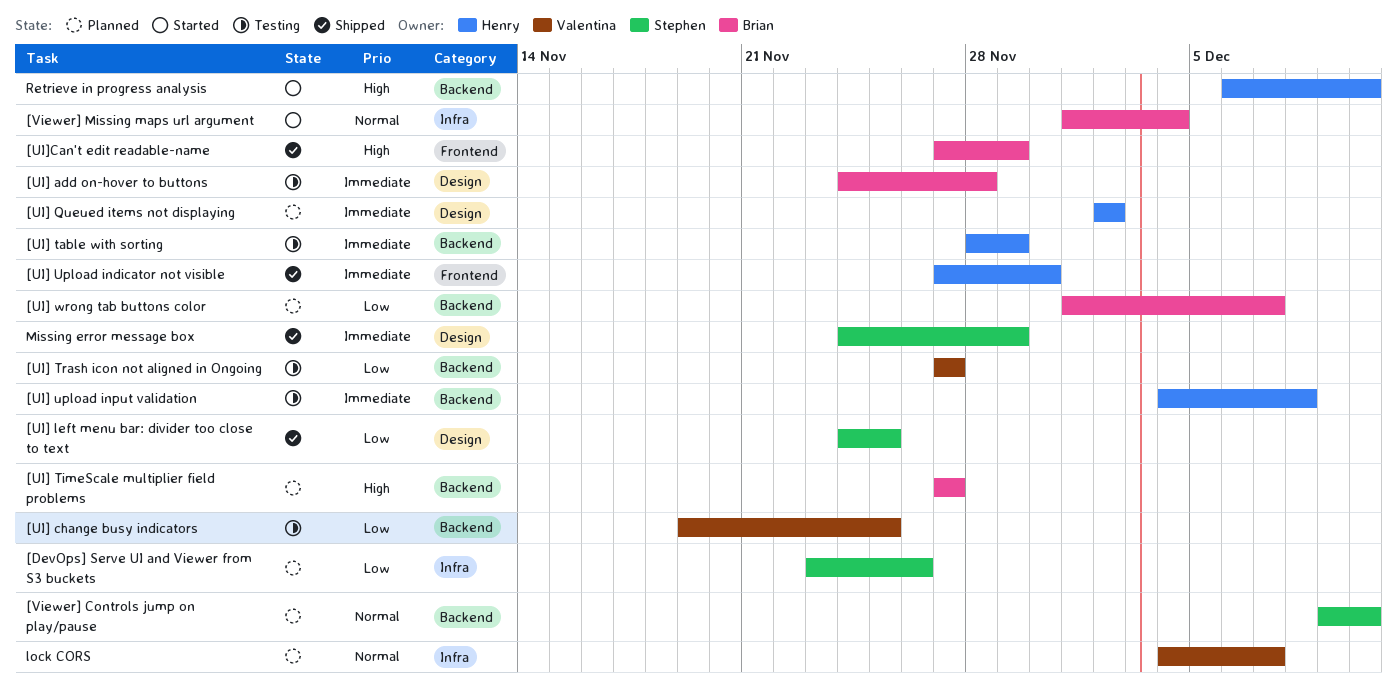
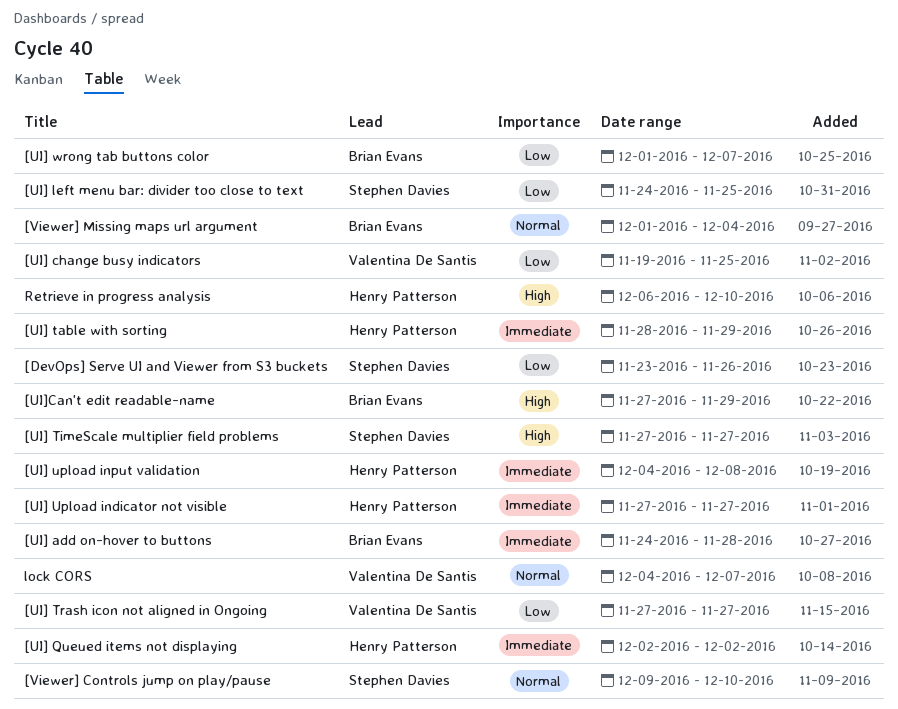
[UI] TimeScale multiplier field problems, owner: Brian Evans -> Stephen Davies
[UI] Upload indicator not visible, due: Nov 30 -> Nov 27
Missing error message box: present -> none

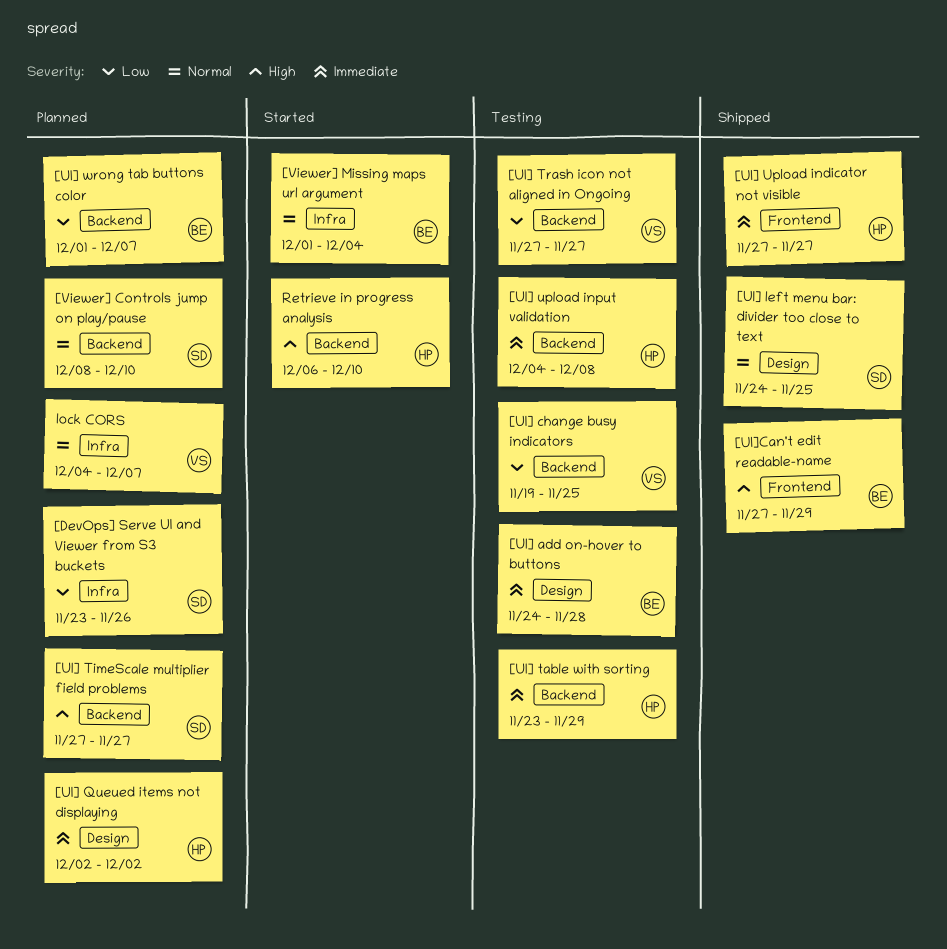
[UI] left menu bar: divider too close to text, priority: Low -> Normal
[UI] table with sorting, start: Nov 28 -> Nov 23
[Viewer] Controls jump on play/pause, start: Dec 9 -> Dec 8

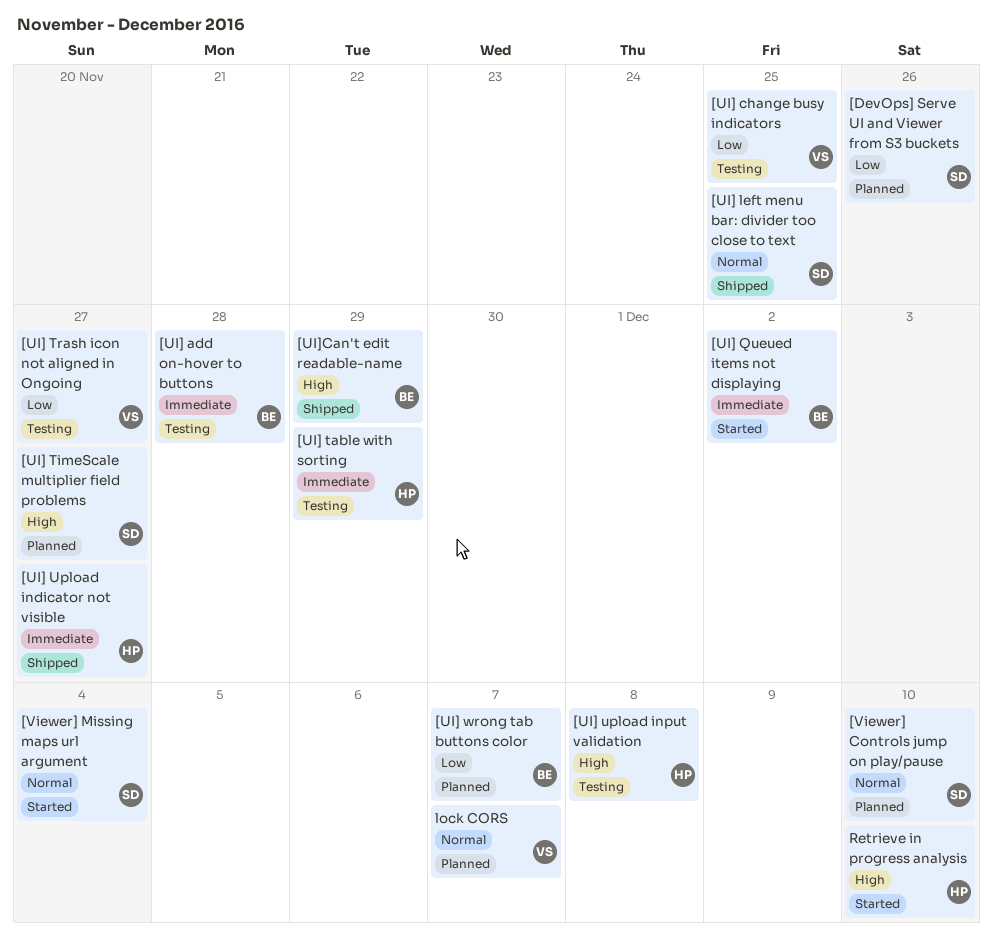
[UI] Queued items not displaying, status: Planned -> Started
[UI] Queued items not displaying, owner: HP -> BE
[UI] upload input validation, priority: Immediate -> High
[Viewer] Missing maps url argument, owner: BE -> SD

